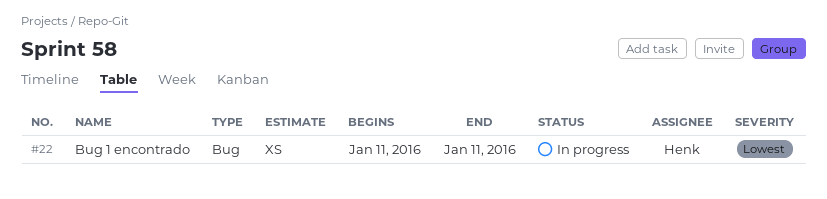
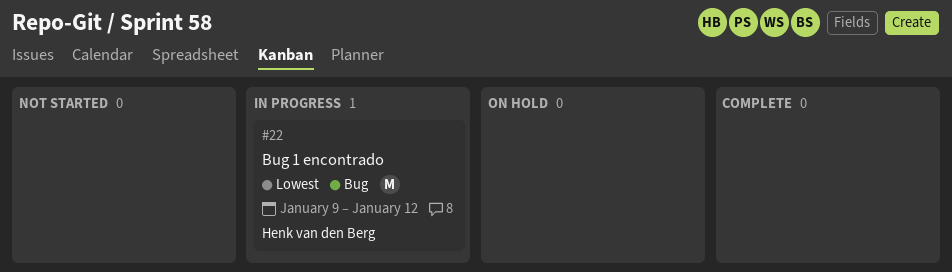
#22, estimate: XS -> M
#22, start: Jan 11 -> Jan 9
#22, due: Jan 11 -> Jan 12

